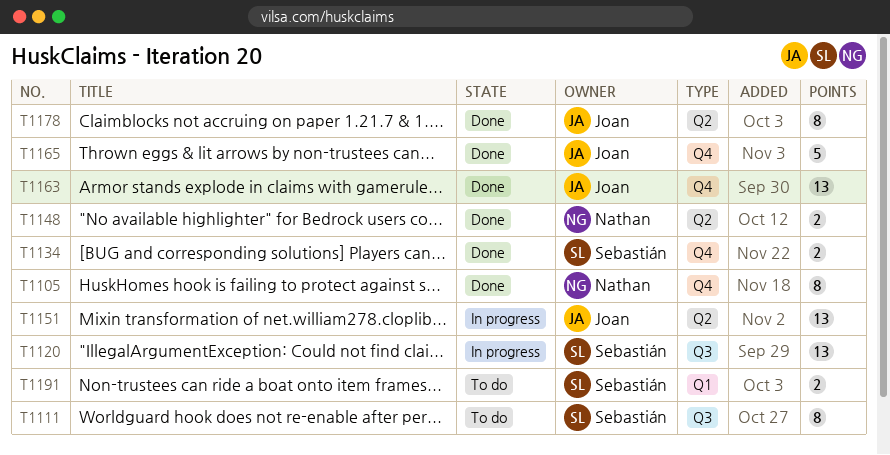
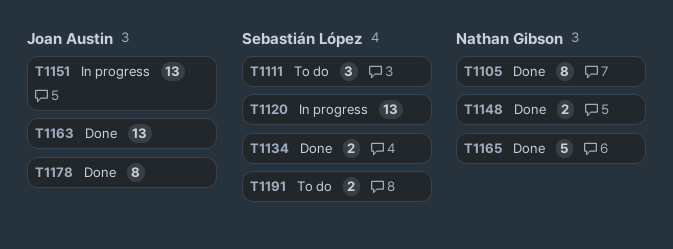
T1111, estimate: 8 -> 3
T1165, owner: Joan Austin -> Nathan Gibson

